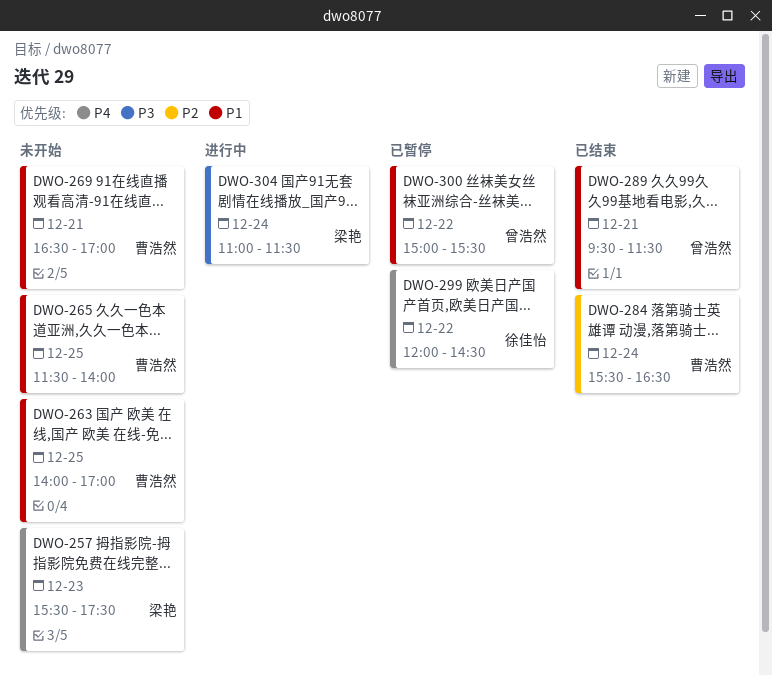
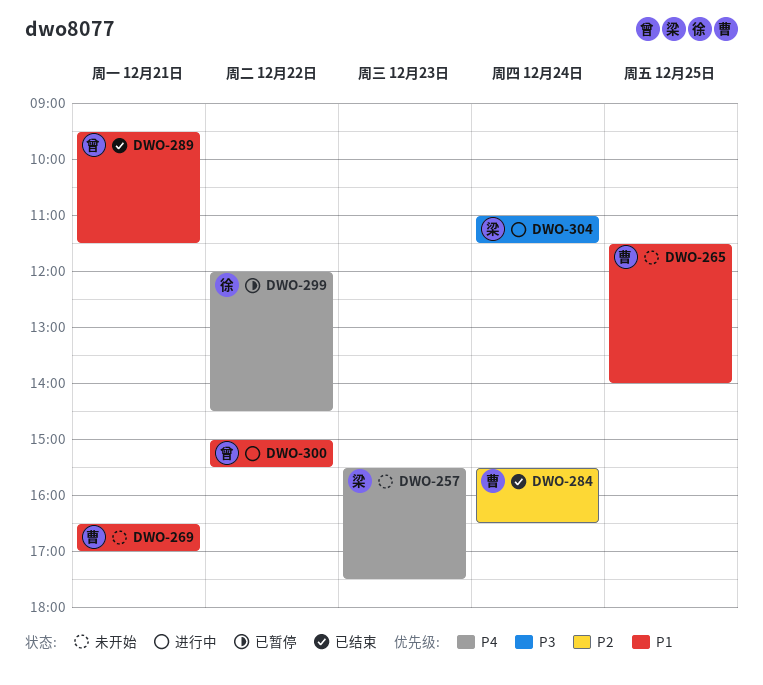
DWO-263: present -> none
DWO-300, status: 已暂停 -> 进行中

